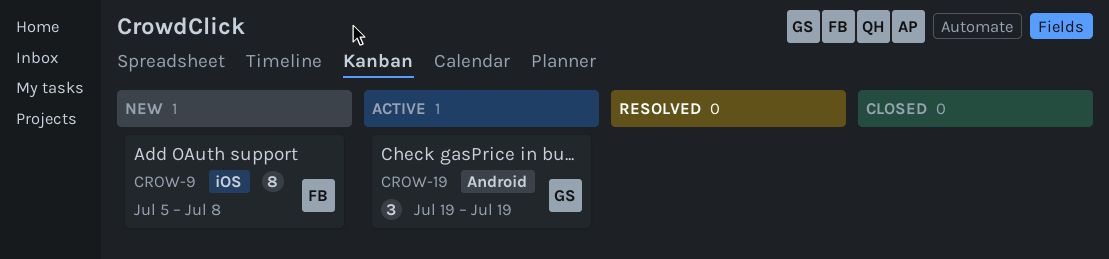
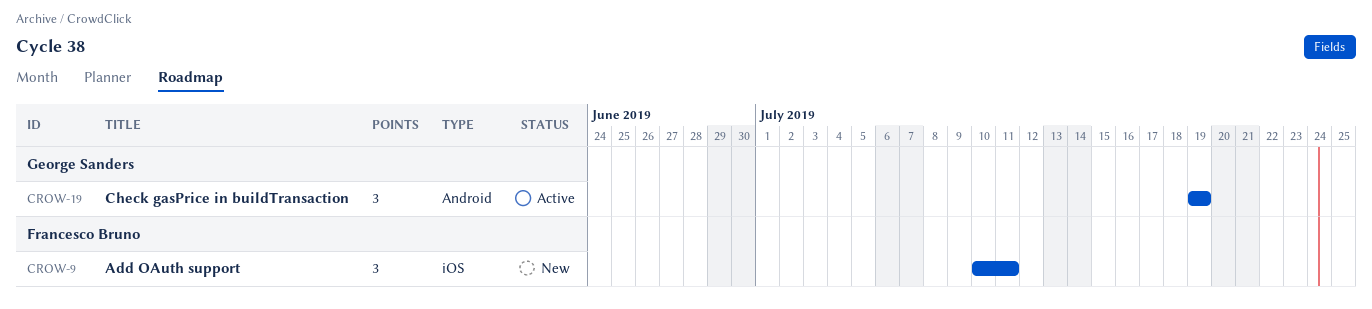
CROW-9, estimate: 8 -> 3
CROW-9, start: Jul 5 -> Jul 10
CROW-9, due: Jul 8 -> Jul 11

